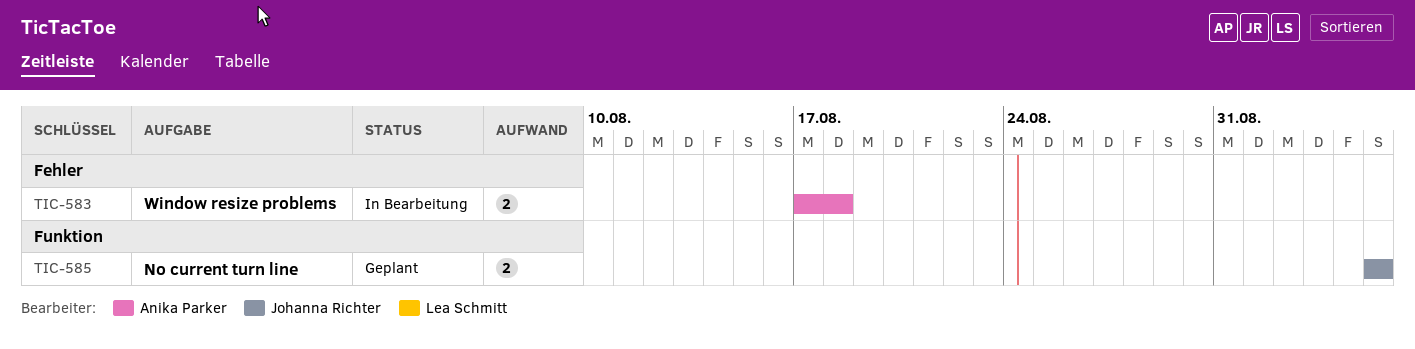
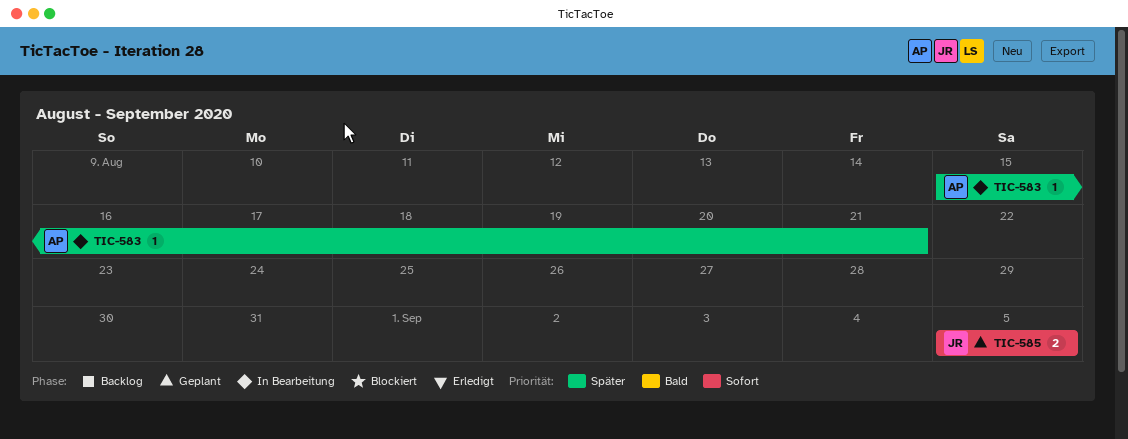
TIC-583, estimate: 2 -> 1
TIC-583, start: Aug 17 -> Aug 15
TIC-583, due: Aug 18 -> Aug 21

